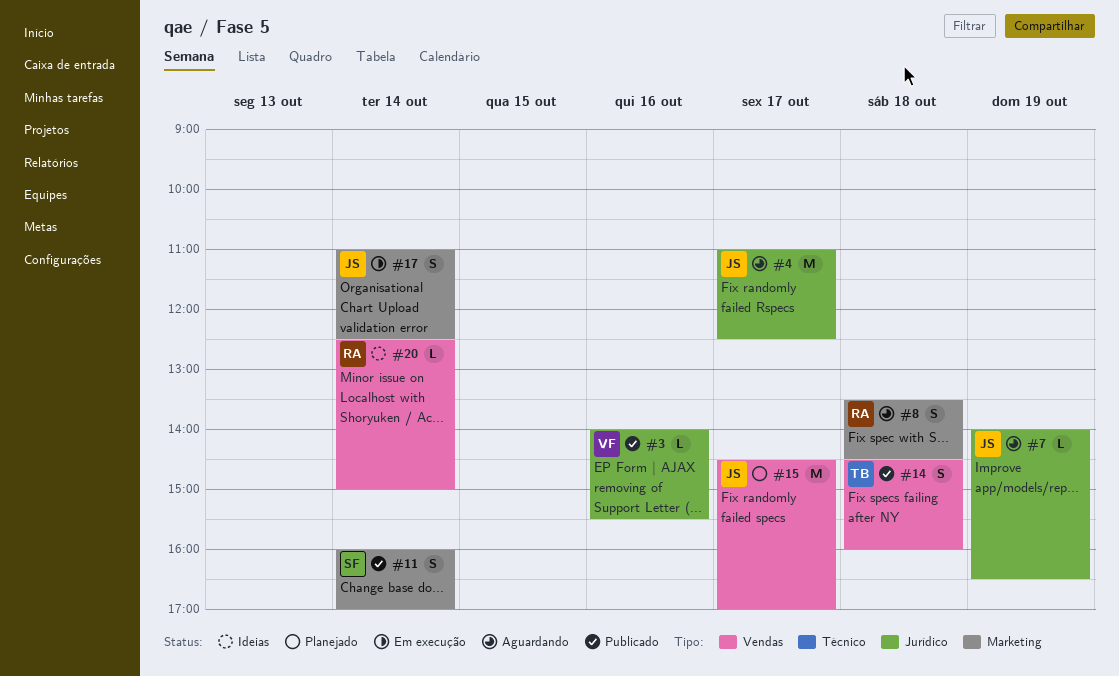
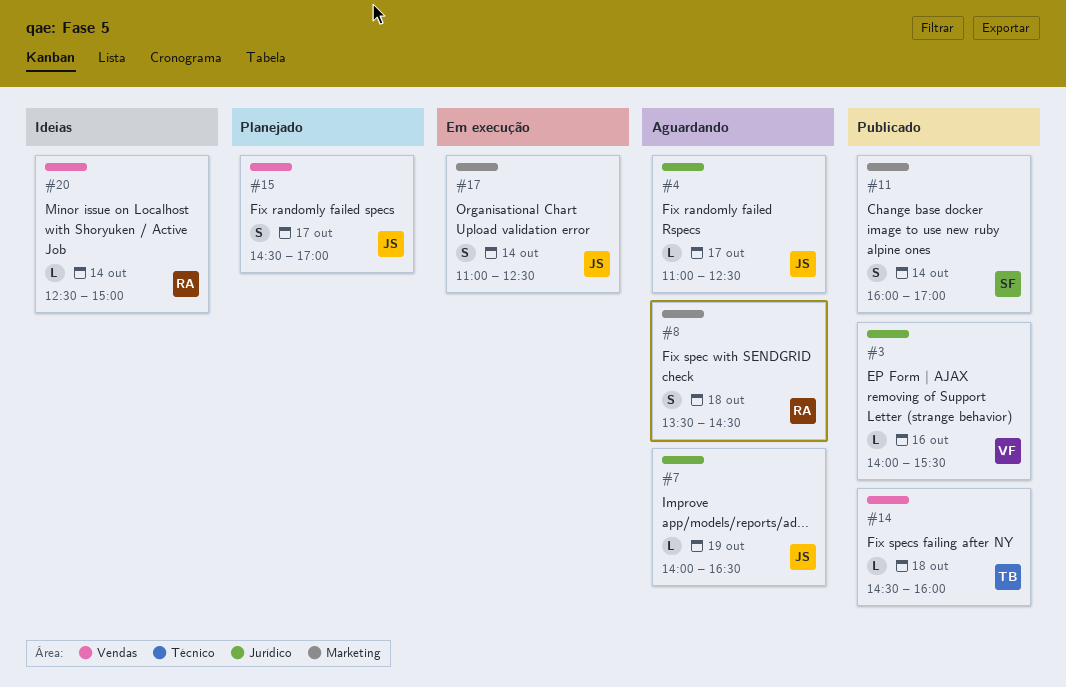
#4, estimate: M -> L
#14, estimate: S -> L
#15, estimate: M -> S

